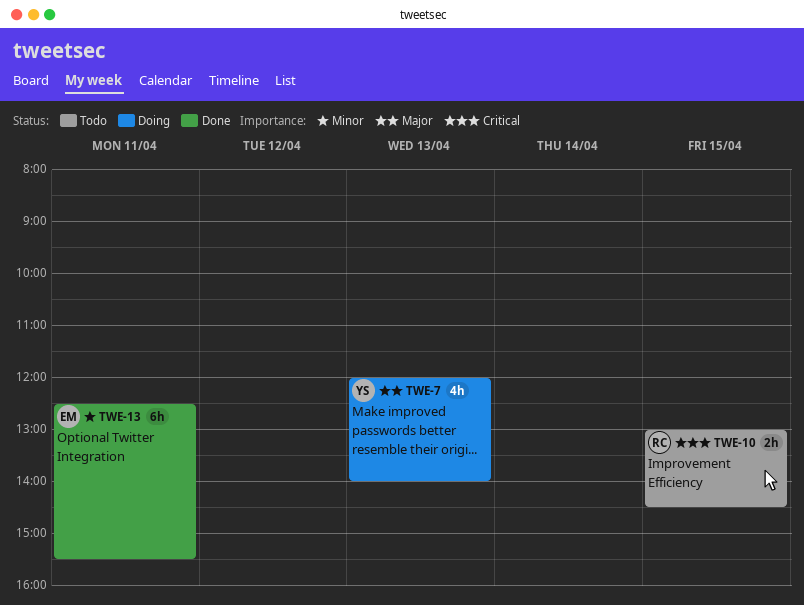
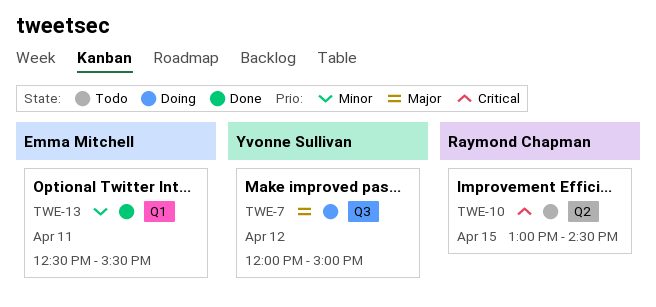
TWE-7, day: Apr 13 -> Apr 12
TWE-7, ends: 14:00 -> 15:00

